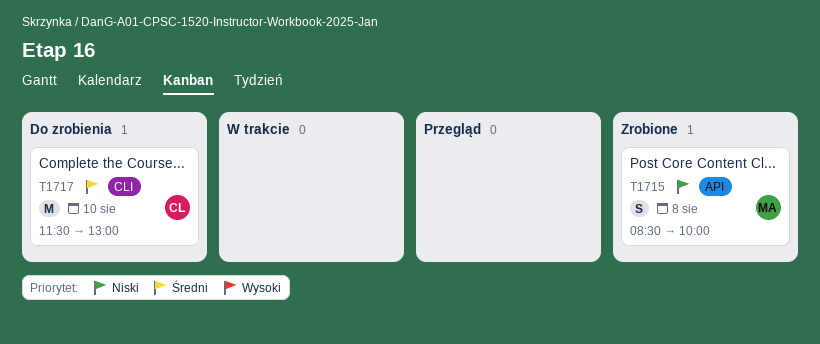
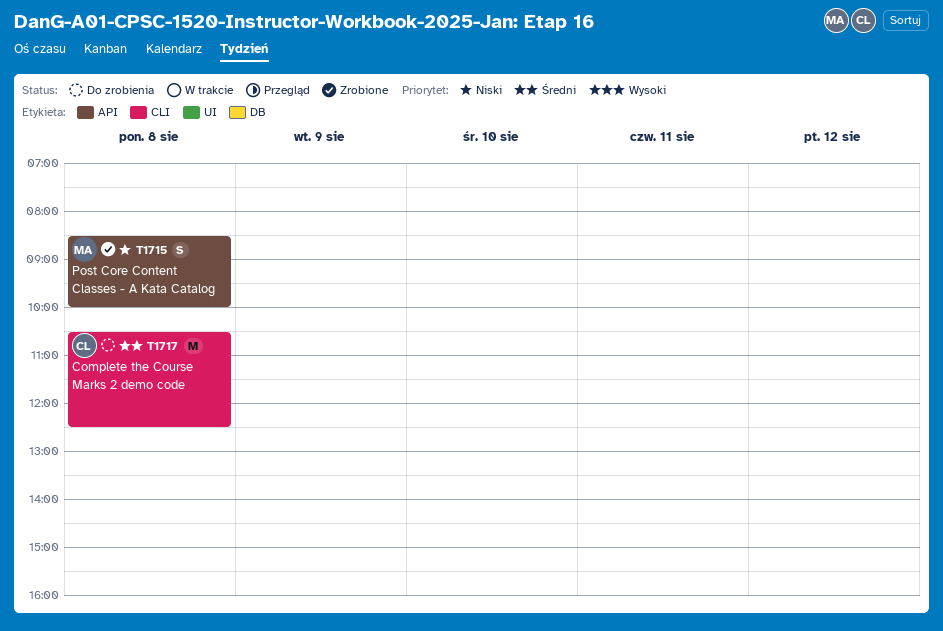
T1717, day: Aug 10 -> Aug 8
T1717, begins: 11:30 -> 10:30
T1717, ends: 13:00 -> 12:30

